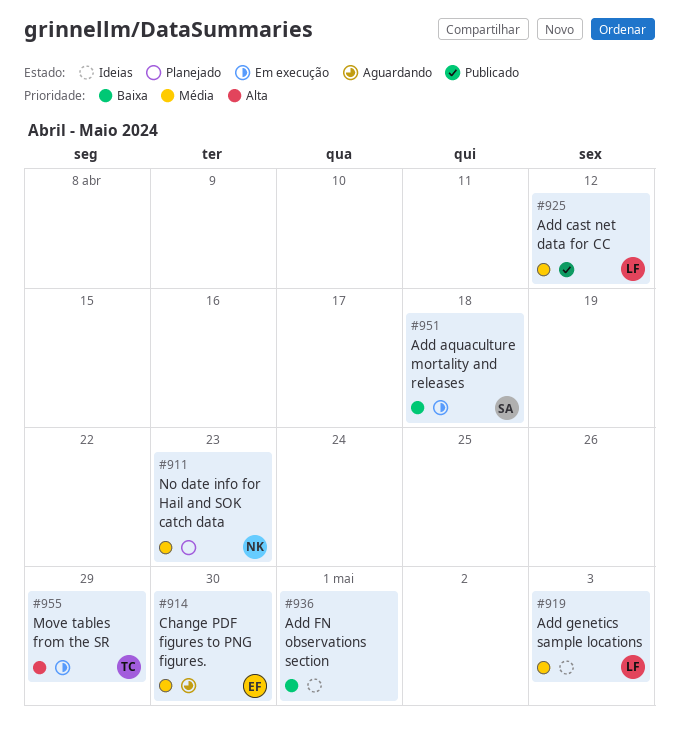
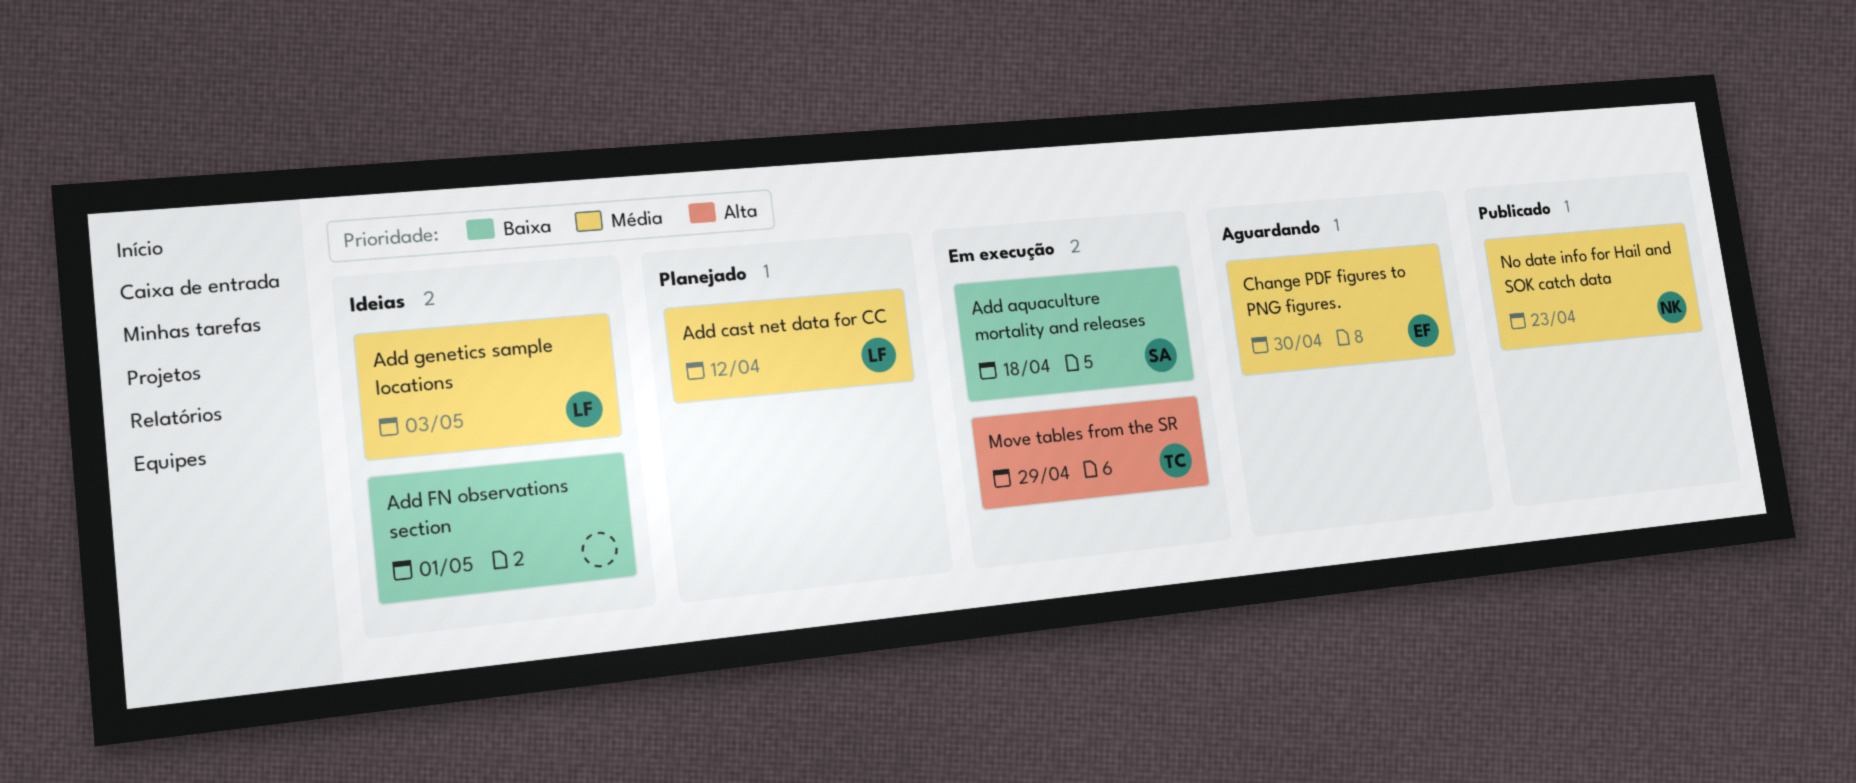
Add cast net data for CC, status: Publicado -> Planejado
No date info for Hail and SOK catch data, status: Planejado -> Publicado

